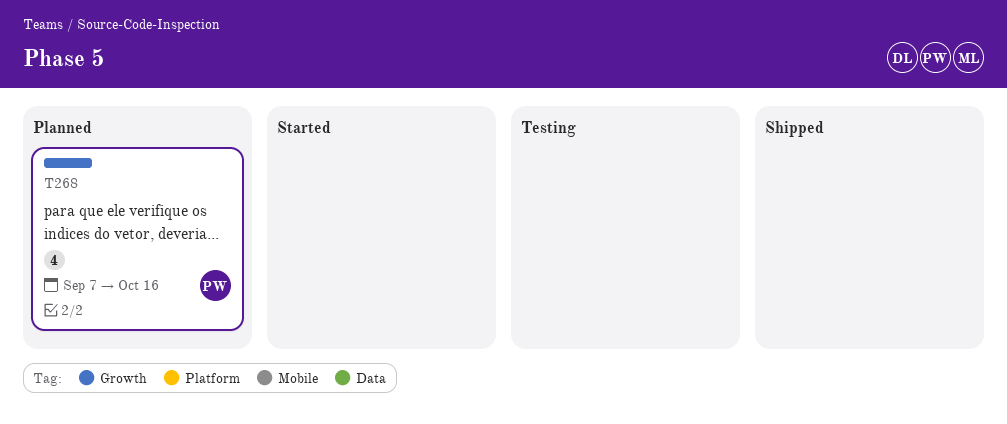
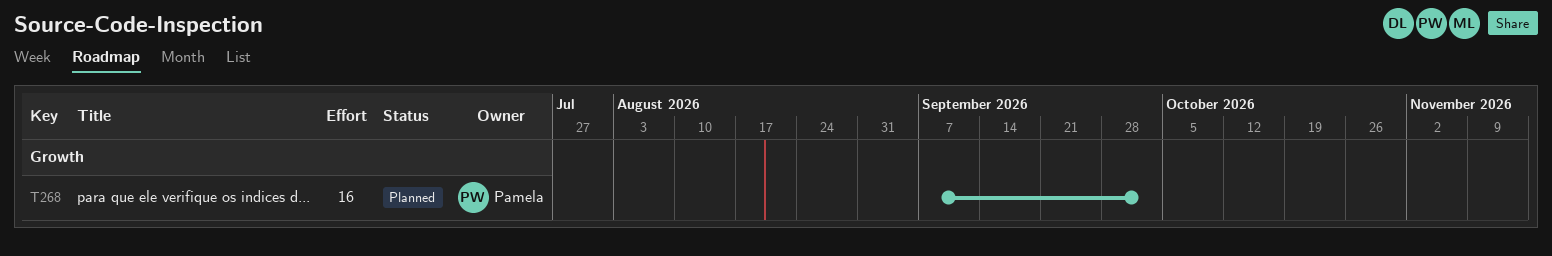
T268, estimate: 4 -> 16
T268, due: Oct 16 -> Oct 2

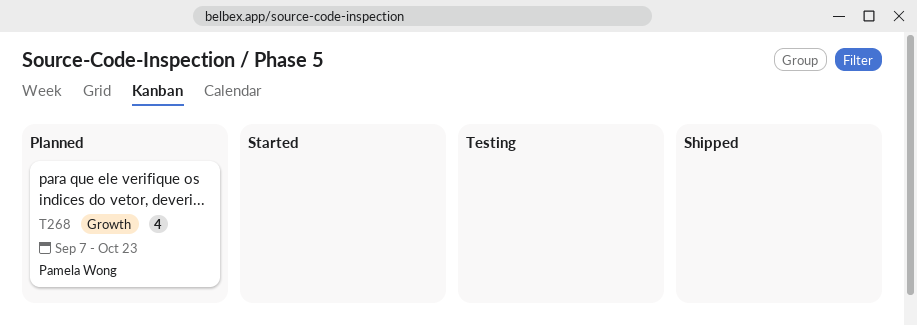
T268, estimate: 16 -> 4
T268, due: Oct 2 -> Oct 23

